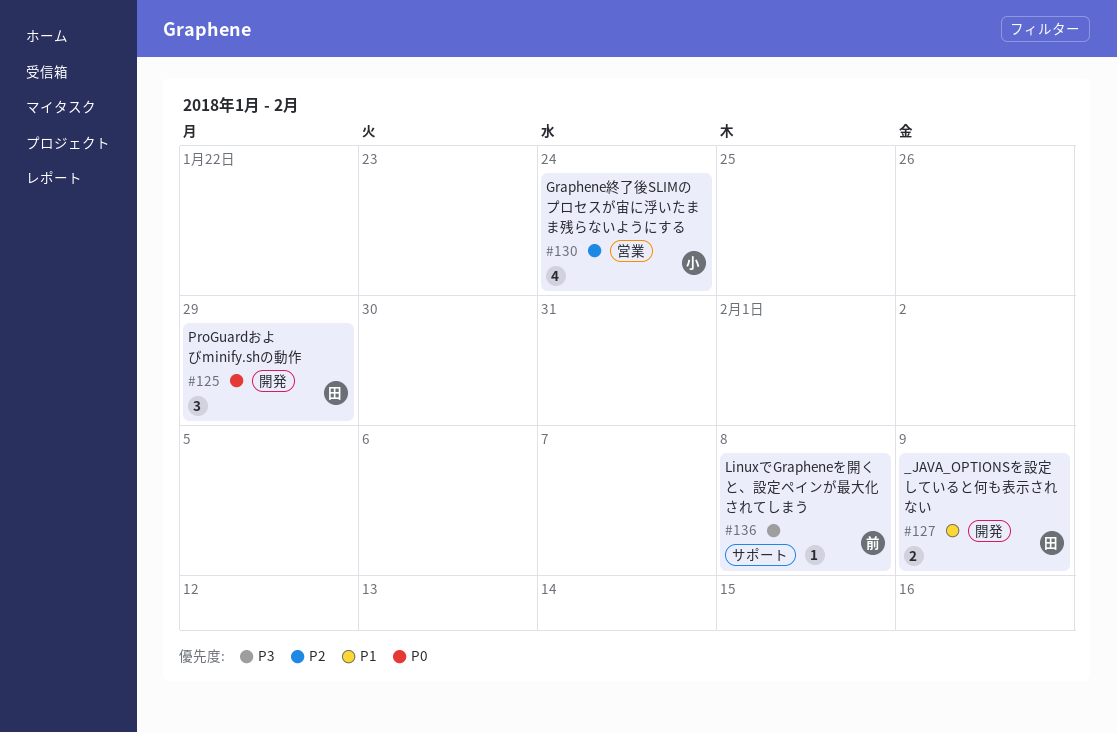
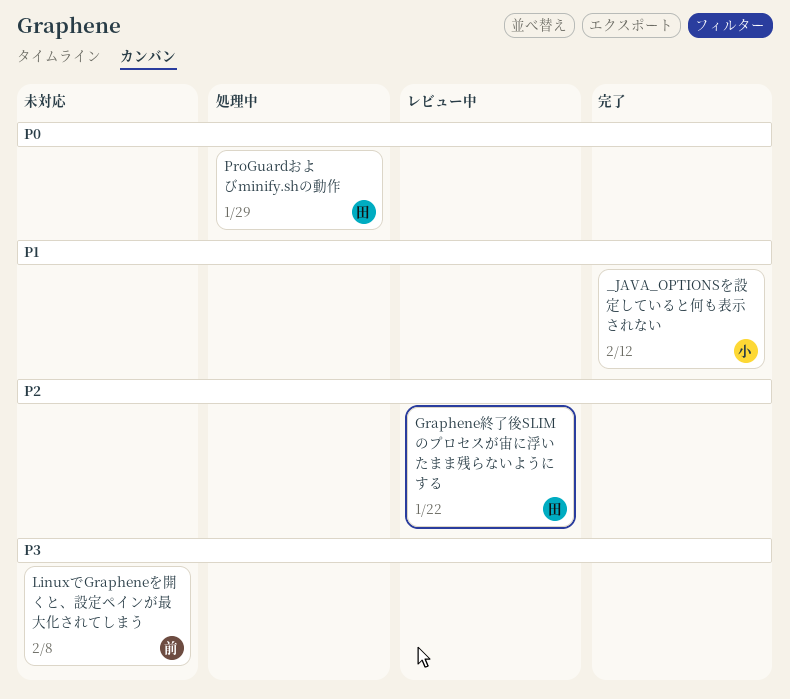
_JAVA_OPTIONSを設定していると何も表示されない, owner: 田 -> 小
_JAVA_OPTIONSを設定していると何も表示されない, due: Feb 9 -> Feb 12
Graphene終了後SLIMのプロセスが宙に浮いたまま残らないようにする, owner: 小 -> 田
Graphene終了後SLIMのプロセスが宙に浮いたまま残らないようにする, due: Jan 24 -> Jan 22

